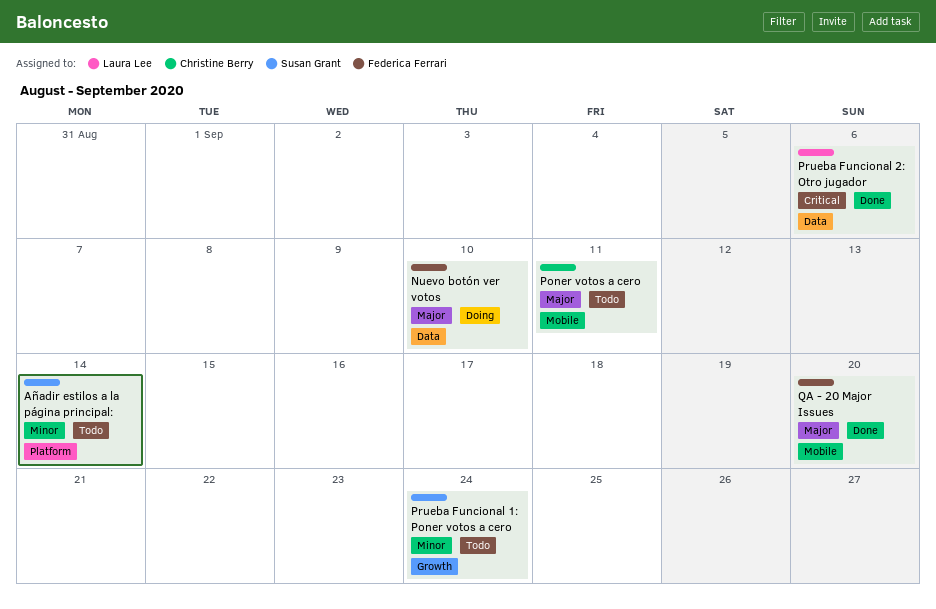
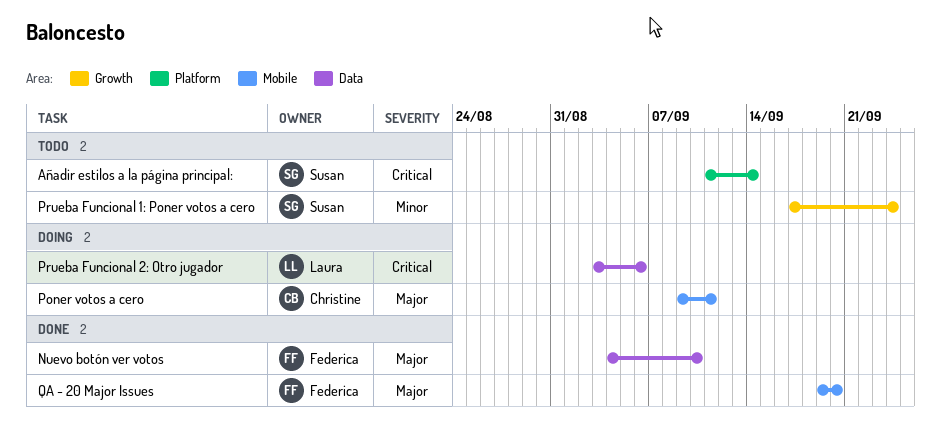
Añadir estilos a la página principal:, priority: Minor -> Critical
Nuevo botón ver votos, status: Doing -> Done
Poner votos a cero, status: Todo -> Doing
Prueba Funcional 2: Otro jugador, status: Done -> Doing

